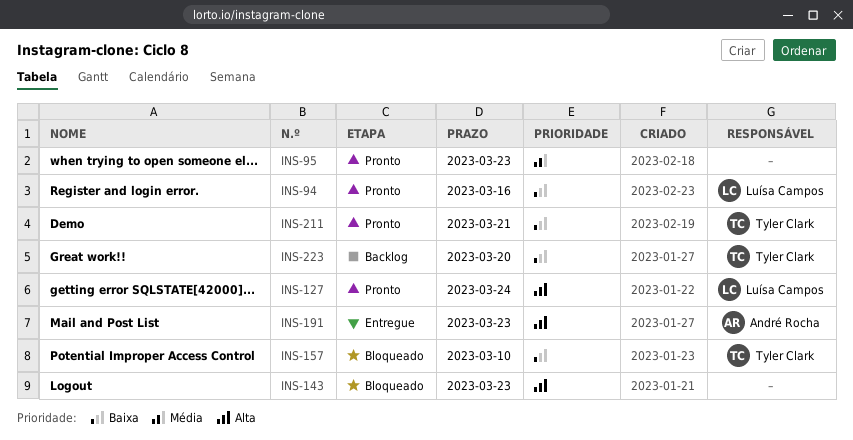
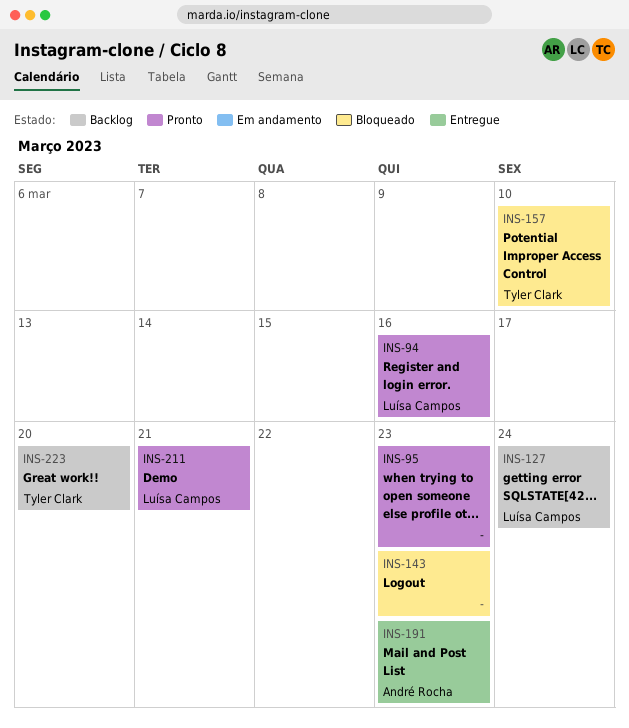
INS-127, status: Pronto -> Backlog
INS-211, owner: Tyler Clark -> Luísa Campos

